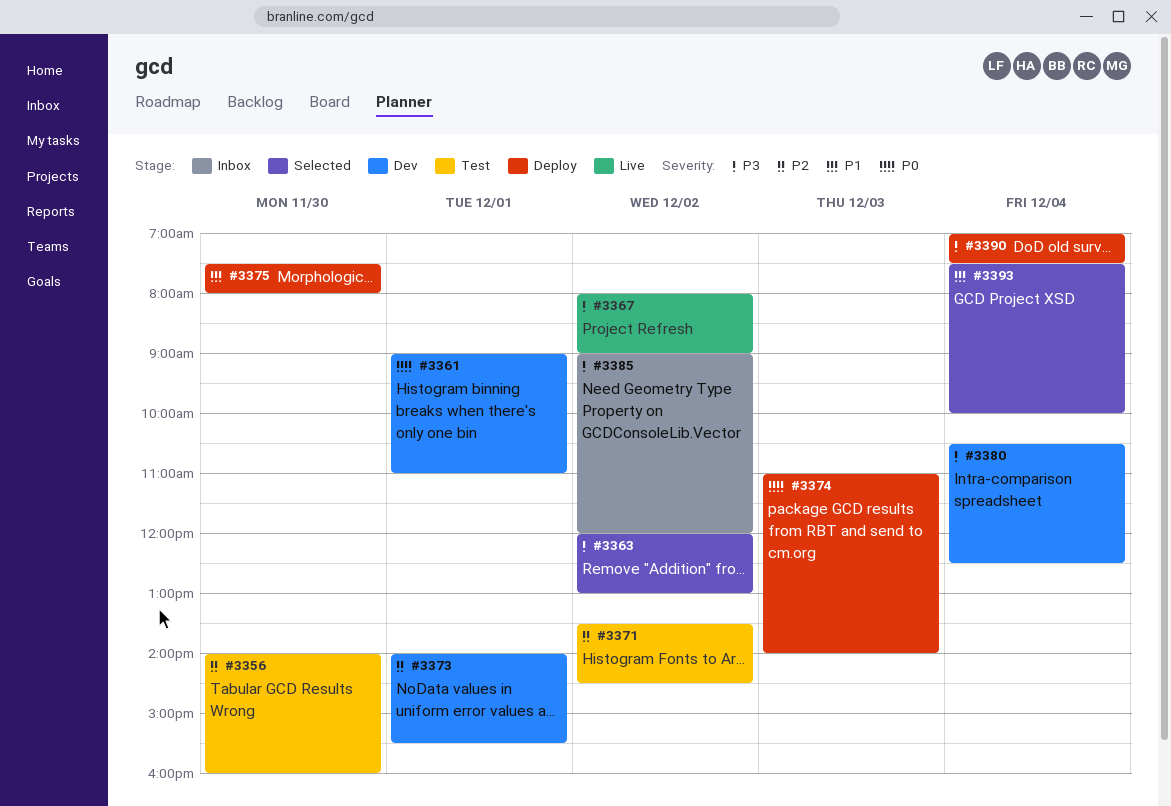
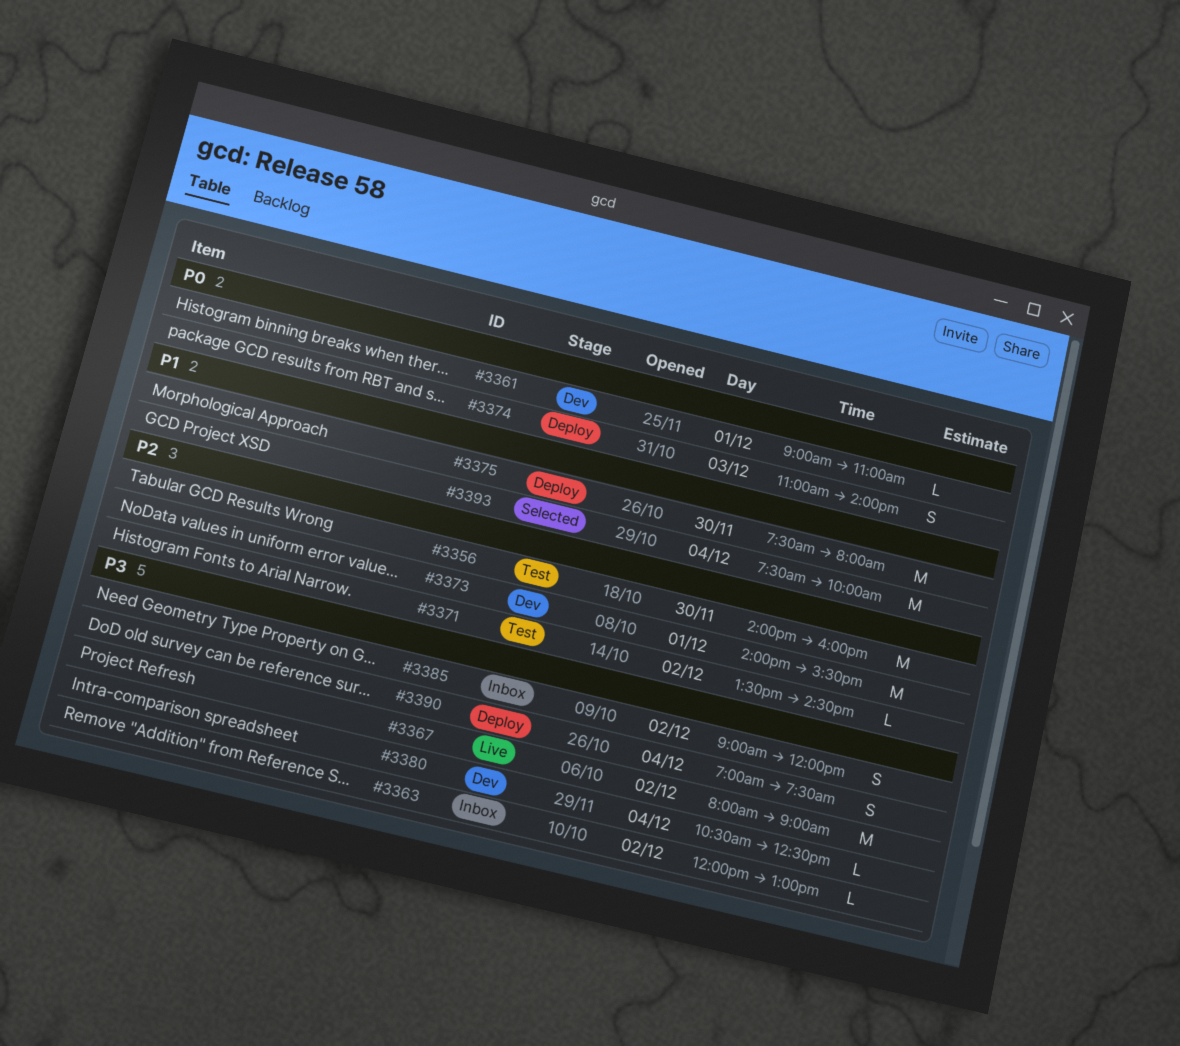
#3363, status: Selected -> Inbox

